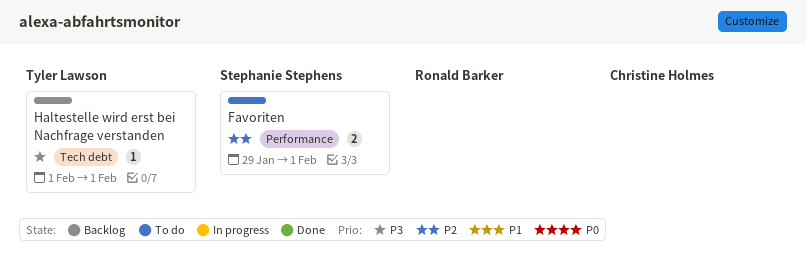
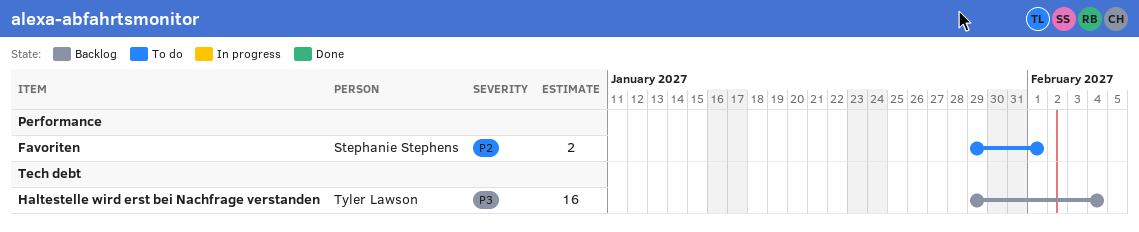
Haltestelle wird erst bei Nachfrage verstanden, estimate: 1 -> 16
Haltestelle wird erst bei Nachfrage verstanden, start: Feb 1 -> Jan 29
Haltestelle wird erst bei Nachfrage verstanden, due: Feb 1 -> Feb 4

